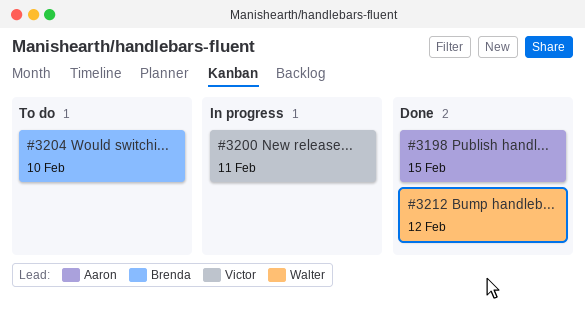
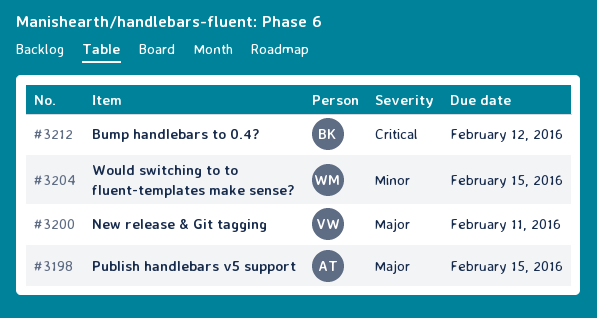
#3204, owner: Brenda -> Walter
#3204, due: Feb 10 -> Feb 15
#3212, owner: Walter -> Brenda

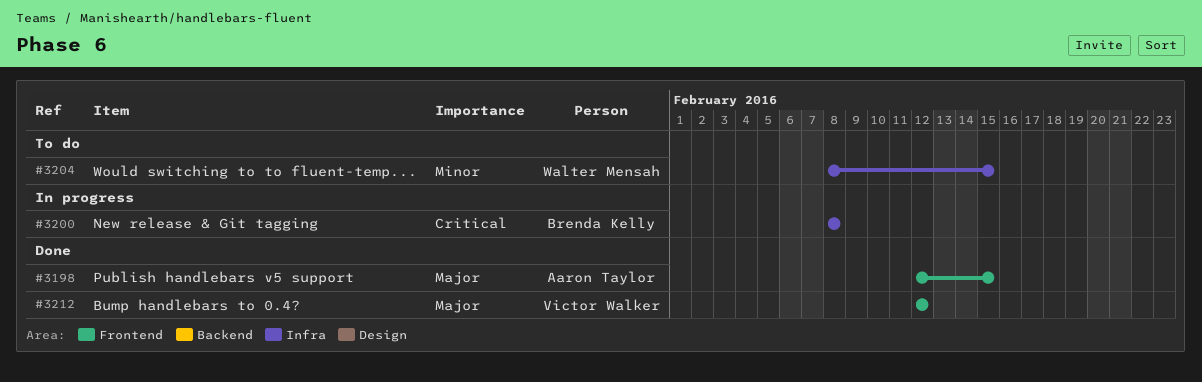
#3200, owner: Victor Walker -> Brenda Kelly
#3200, priority: Major -> Critical
#3200, due: Feb 11 -> Feb 8
#3212, owner: Brenda Kelly -> Victor Walker
#3212, priority: Critical -> Major

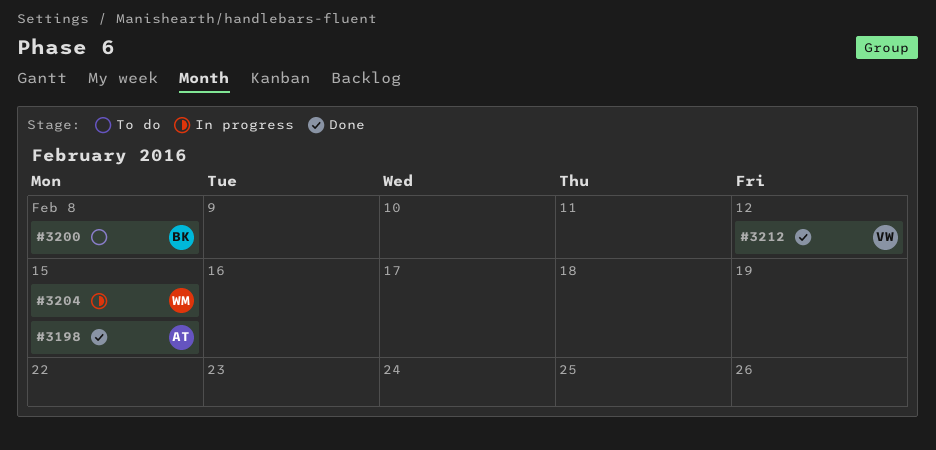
#3200, status: In progress -> To do
#3204, status: To do -> In progress

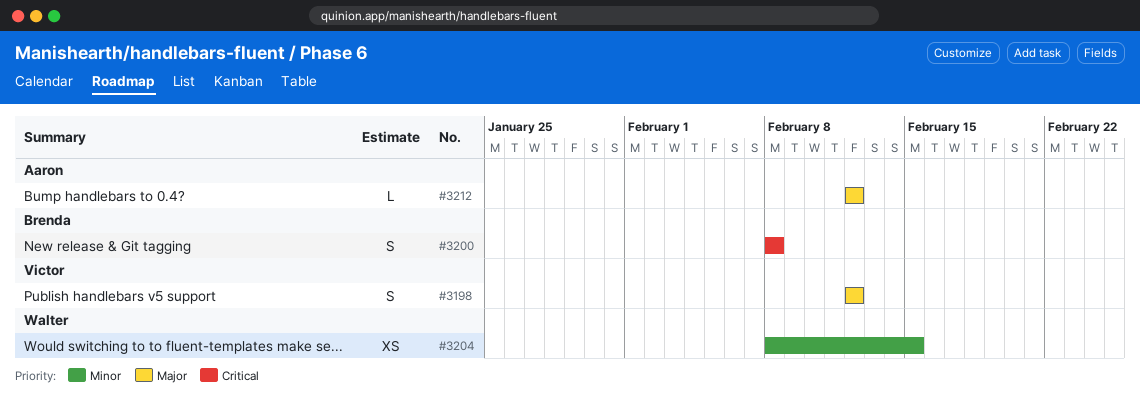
#3198, owner: Aaron -> Victor
#3198, due: Feb 15 -> Feb 12
#3212, owner: Victor -> Aaron

